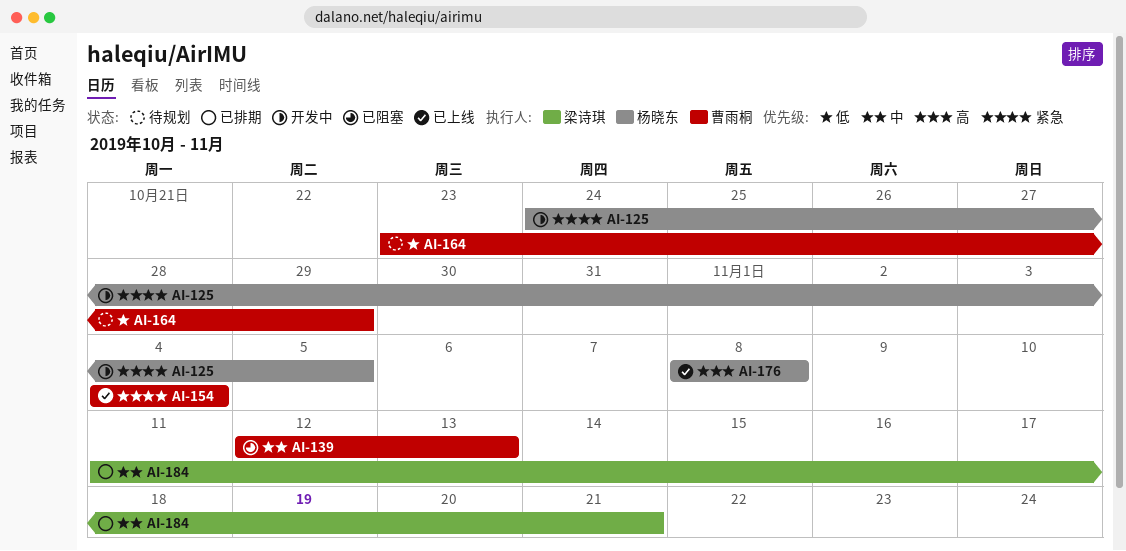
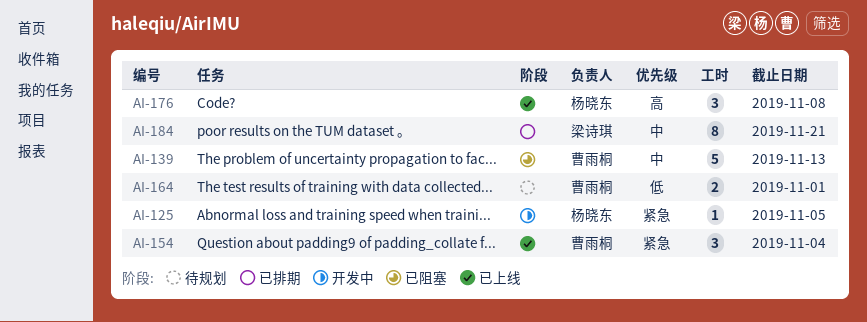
AI-164, due: Oct 29 -> Nov 1

